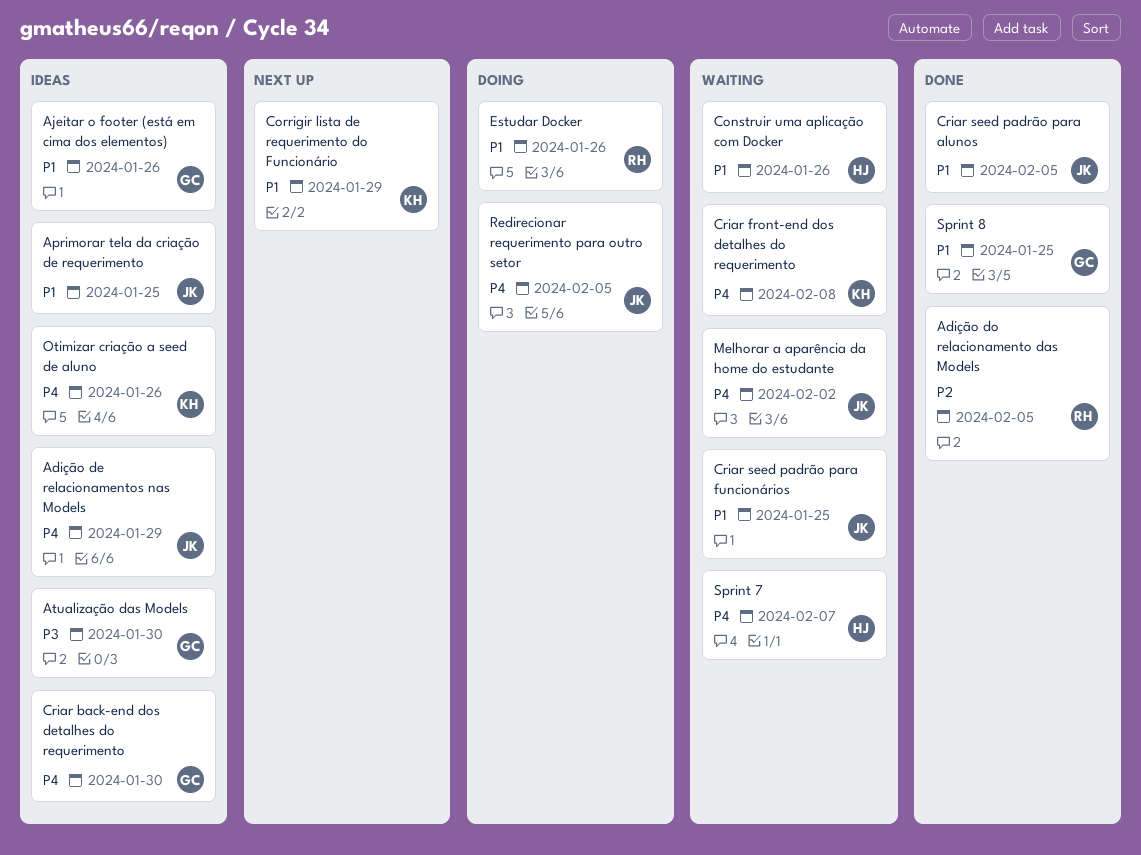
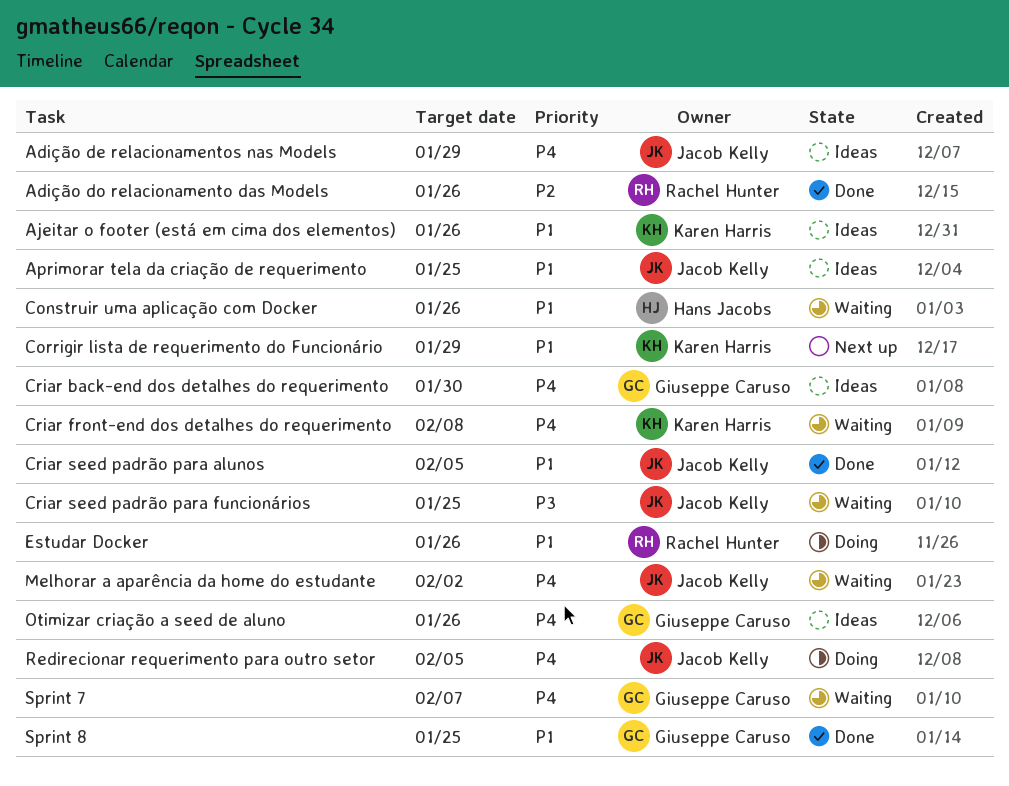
Adição do relacionamento das Models, due: Feb 5 -> Jan 26
Ajeitar o footer (está em cima dos elementos), owner: Giuseppe Caruso -> Karen Harris
Atualização das Models: present -> none
Criar seed padrão para funcionários, priority: P1 -> P3
Otimizar criação a seed de aluno, owner: Karen Harris -> Giuseppe Caruso
Sprint 7, owner: Hans Jacobs -> Giuseppe Caruso

